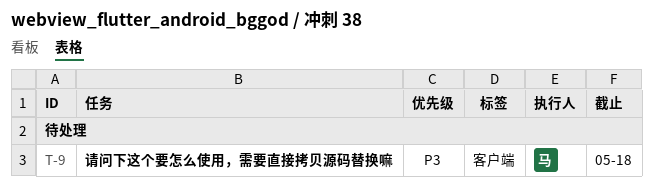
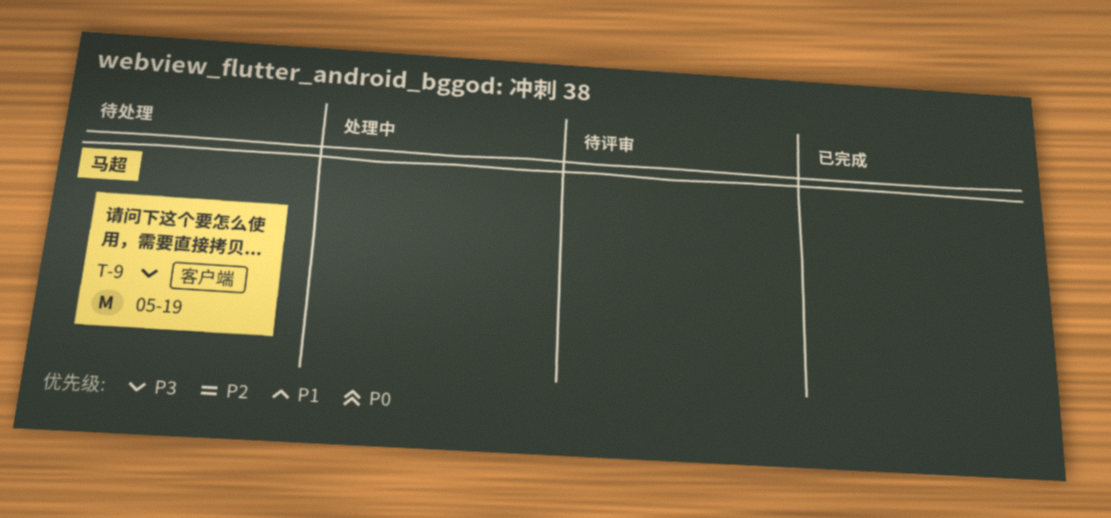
T-9, due: May 18 -> May 19

